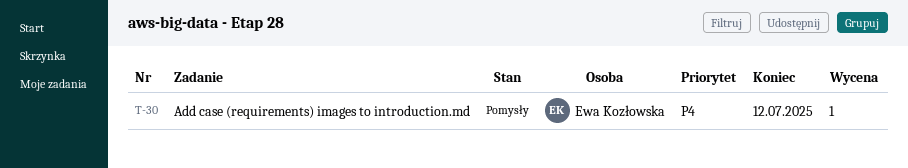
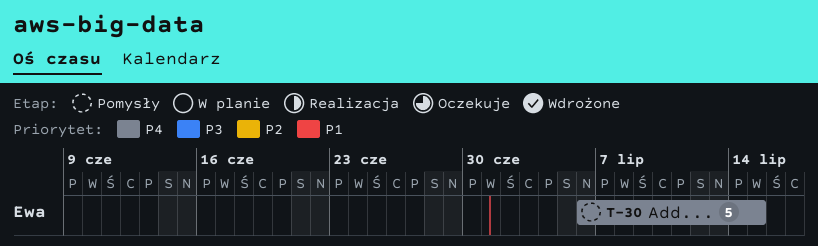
T-30, estimate: 1 -> 5
T-30, due: Jul 12 -> Jul 15

